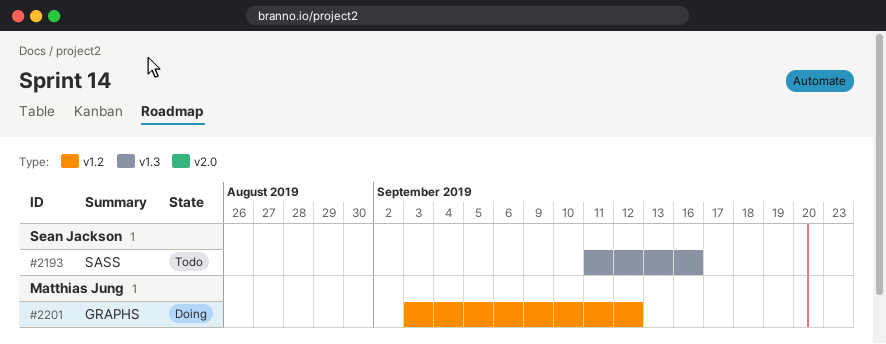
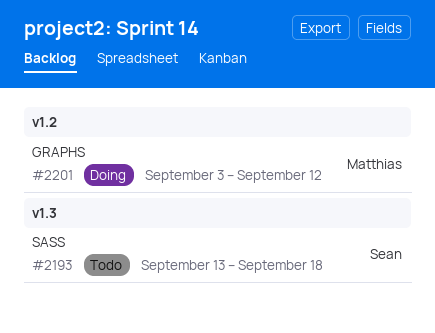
#2193, start: Sep 11 -> Sep 13
#2193, due: Sep 16 -> Sep 18

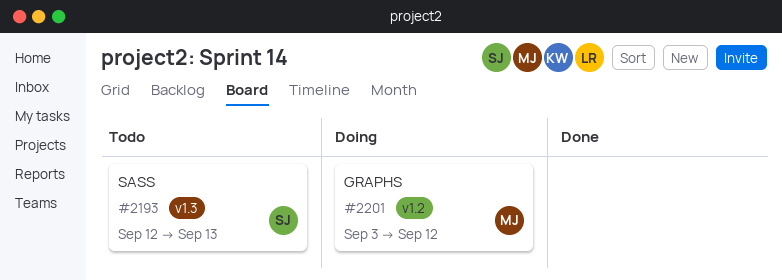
#2193, start: Sep 13 -> Sep 12
#2193, due: Sep 18 -> Sep 13

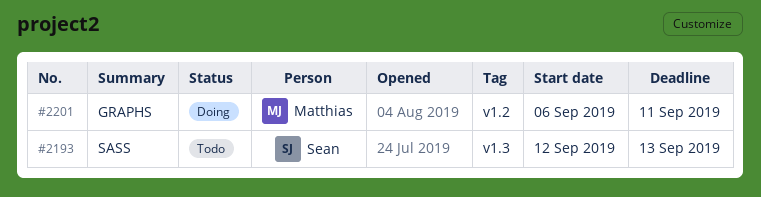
#2201, start: Sep 3 -> Sep 6
#2201, due: Sep 12 -> Sep 11

